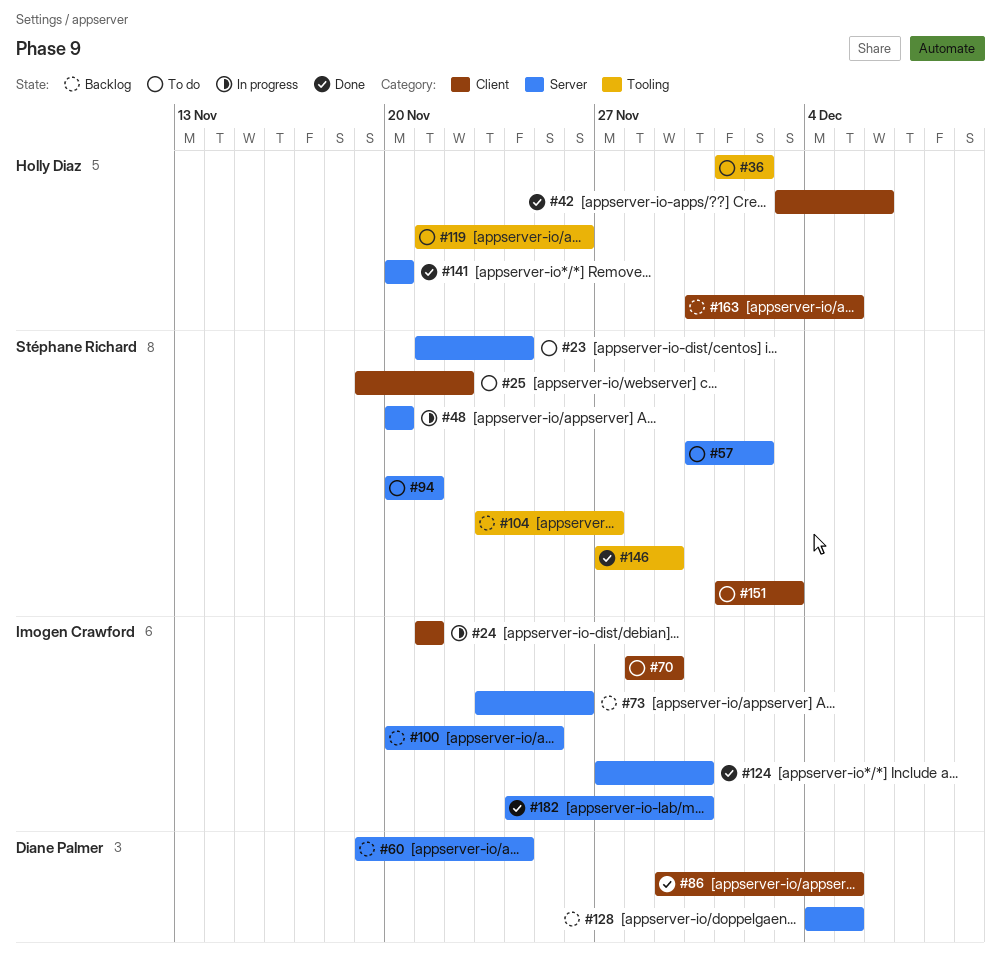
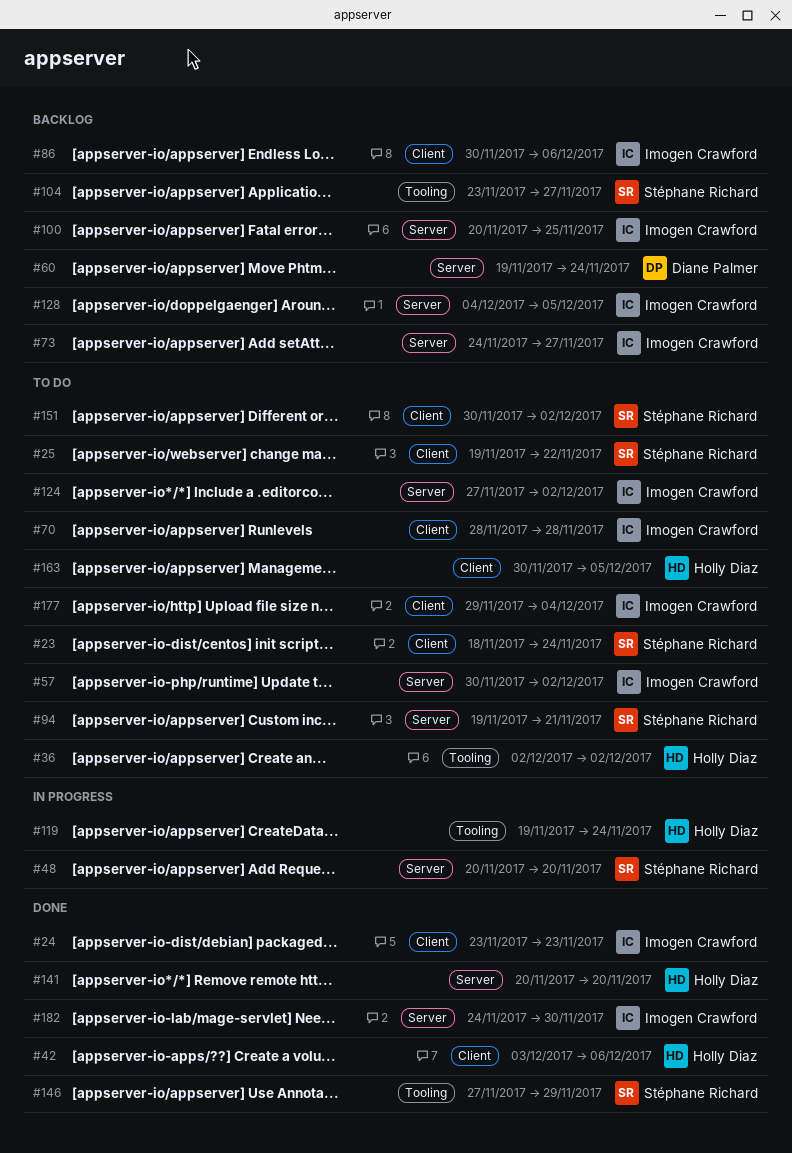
#23, label: Server -> Client
#23, start: Nov 21 -> Nov 18
#24, status: In progress -> Done
#24, start: Nov 21 -> Nov 23
#24, due: Nov 21 -> Nov 23
#36, start: Dec 1 -> Dec 2
#57, owner: Stéphane Richard -> Imogen Crawford
#70, due: Nov 29 -> Nov 28
#73, start: Nov 23 -> Nov 24
#73, due: Nov 26 -> Nov 27
#86, status: Done -> Backlog
#86, owner: Diane Palmer -> Imogen Crawford
#86, start: Nov 29 -> Nov 30
#86, due: Dec 5 -> Dec 6
#94, start: Nov 20 -> Nov 19
#119, status: To do -> In progress
#119, start: Nov 21 -> Nov 19
#119, due: Nov 26 -> Nov 24
#124, status: Done -> To do
#124, due: Nov 30 -> Dec 2
#128, owner: Diane Palmer -> Imogen Crawford
#151, start: Dec 1 -> Nov 30
#151, due: Dec 3 -> Dec 2
#163, status: Backlog -> To do
#177: none -> present

